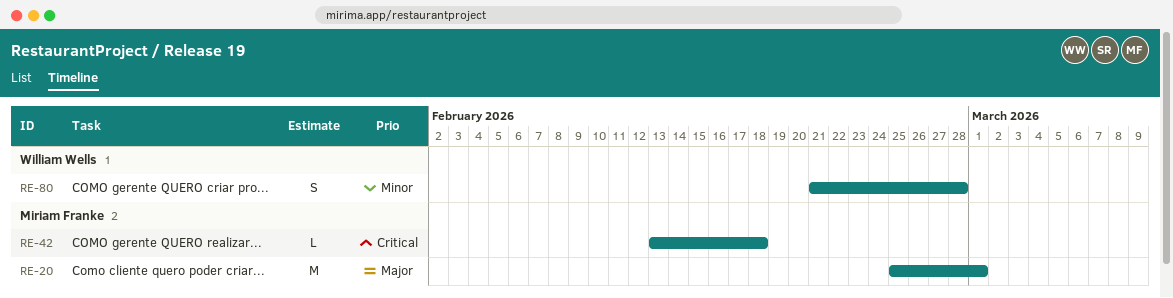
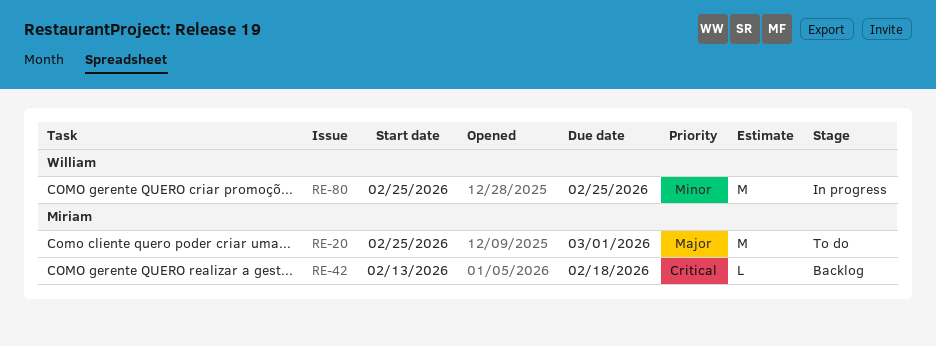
RE-80, estimate: S -> M
RE-80, start: Feb 21 -> Feb 25
RE-80, due: Feb 28 -> Feb 25

